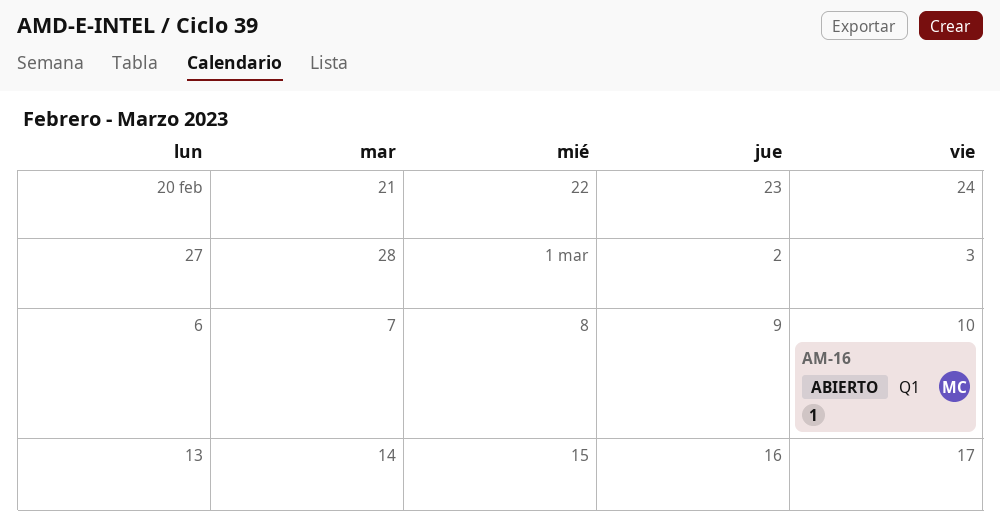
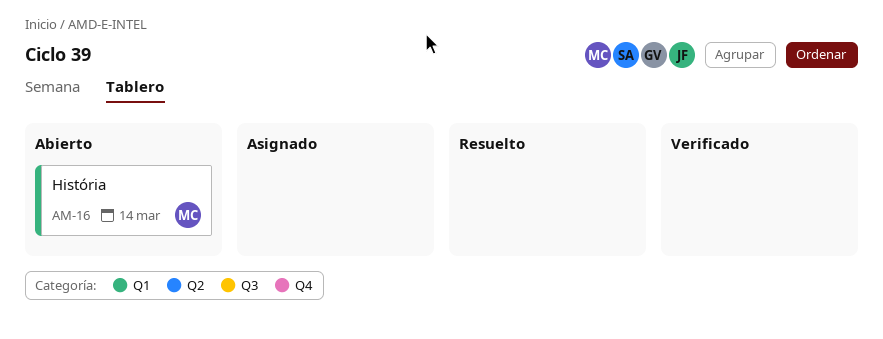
AM-16, due: Mar 10 -> Mar 14

